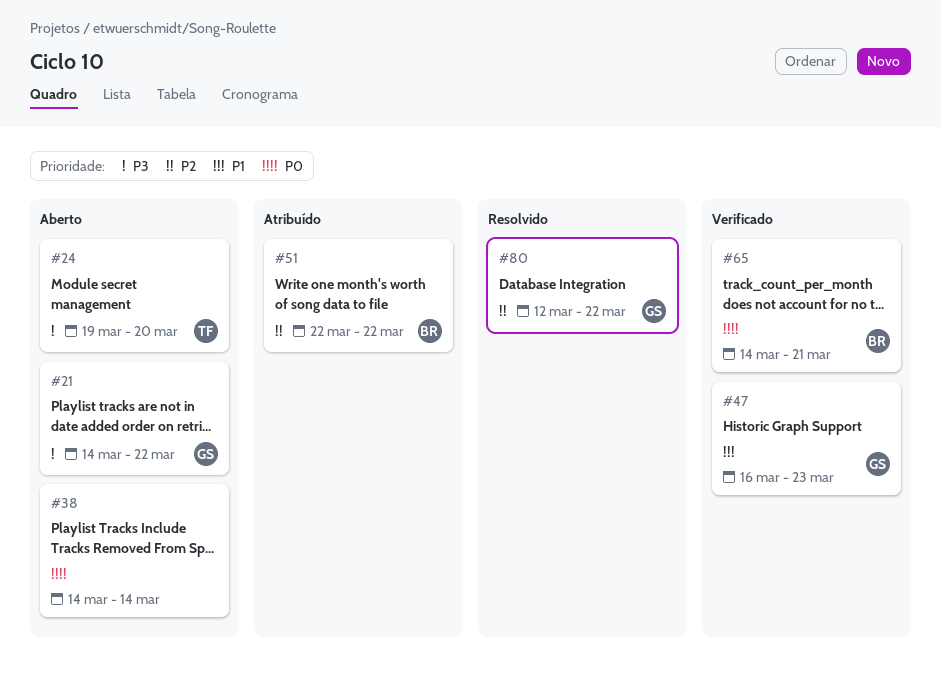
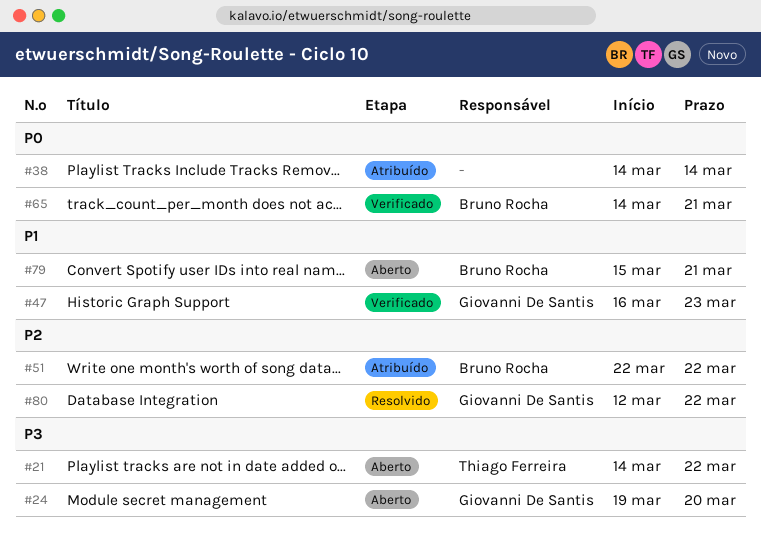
#21, owner: Giovanni De Santis -> Thiago Ferreira
#24, owner: Thiago Ferreira -> Giovanni De Santis
#38, status: Aberto -> Atribuído
#79: none -> present

